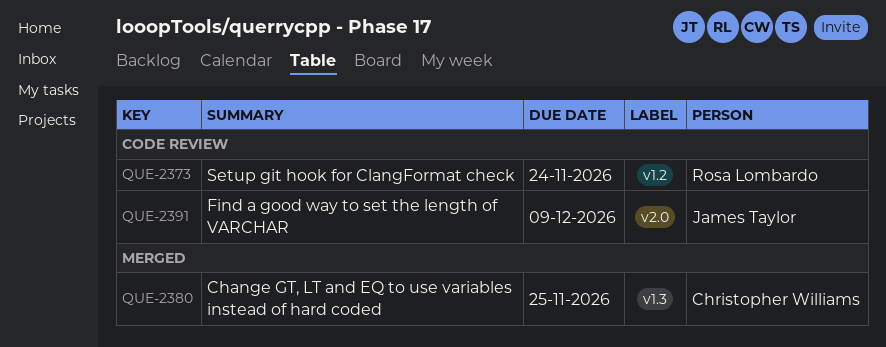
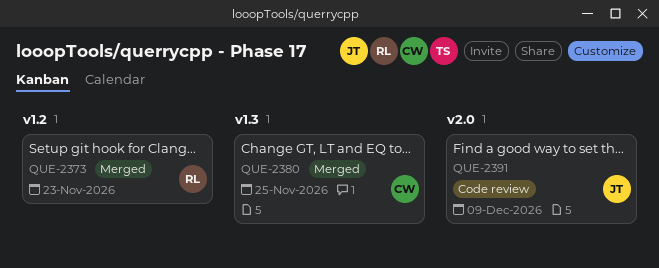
QUE-2373, status: Code review -> Merged
QUE-2373, due: Nov 24 -> Nov 23

